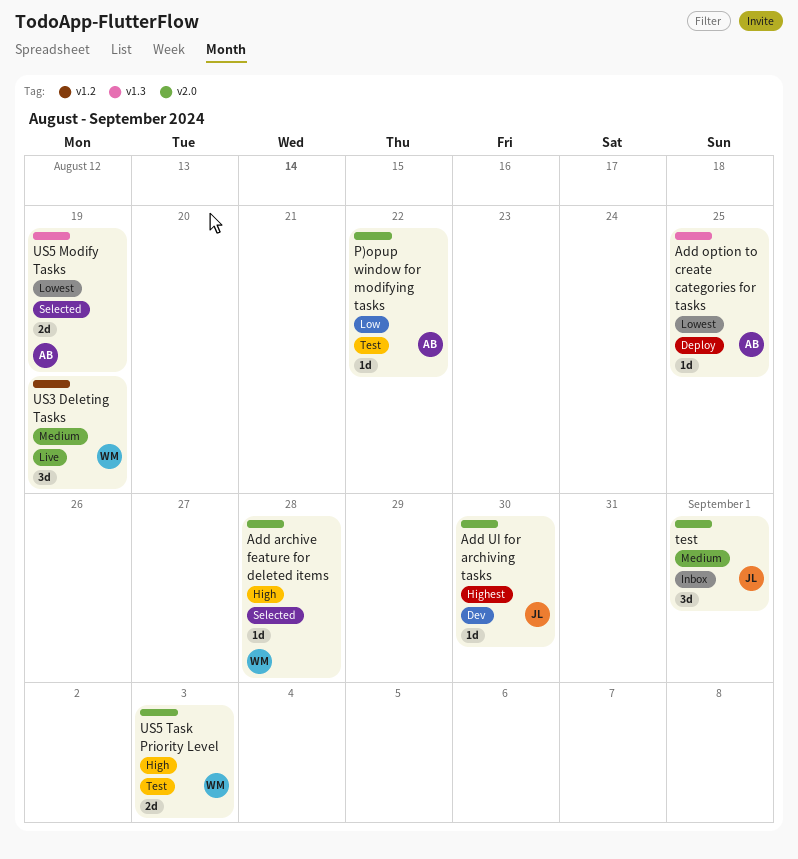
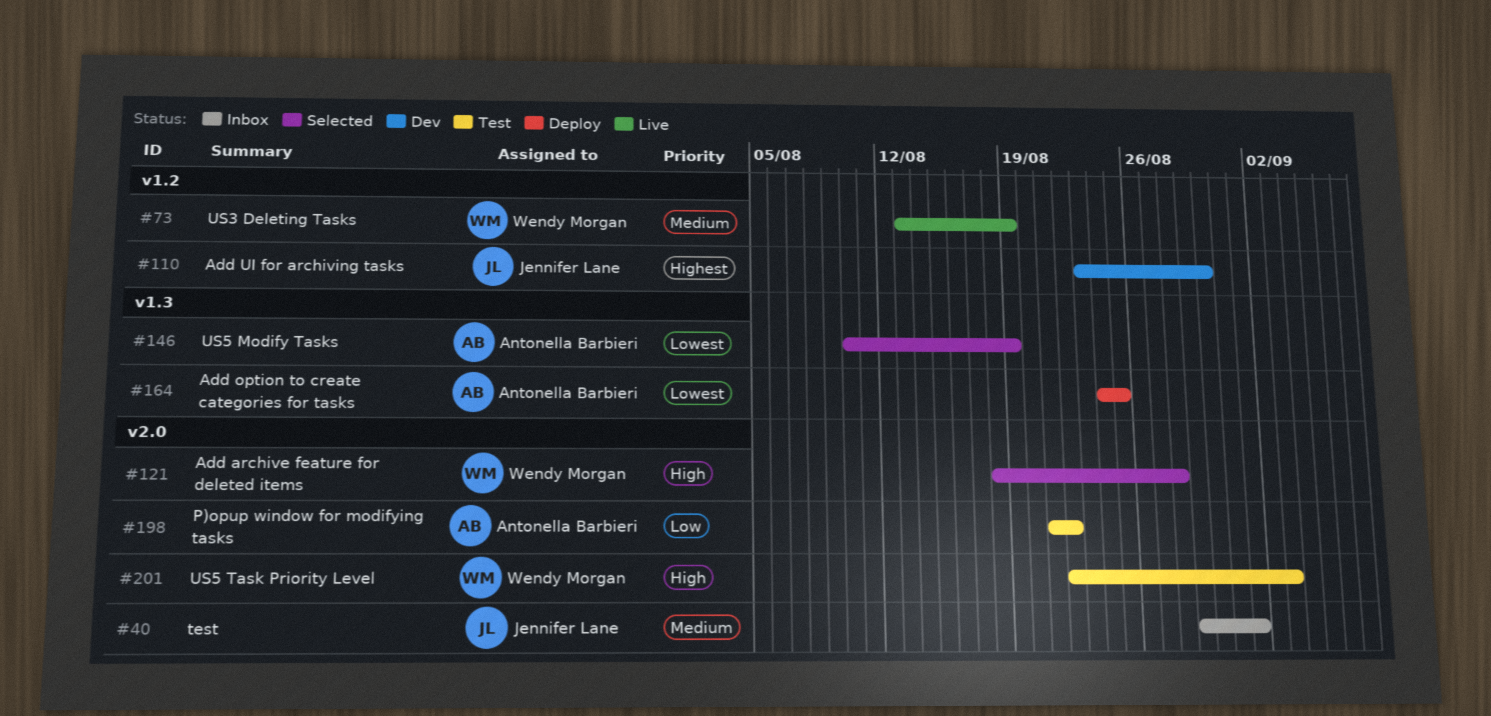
Add UI for archiving tasks, label: v2.0 -> v1.2

